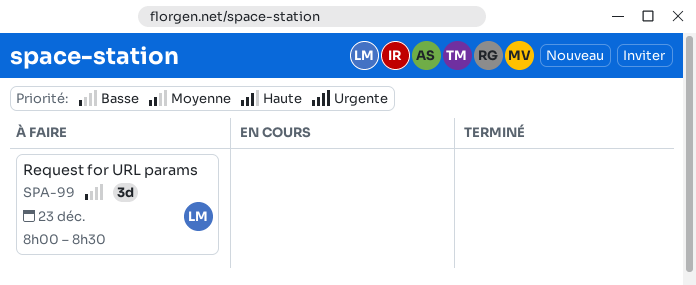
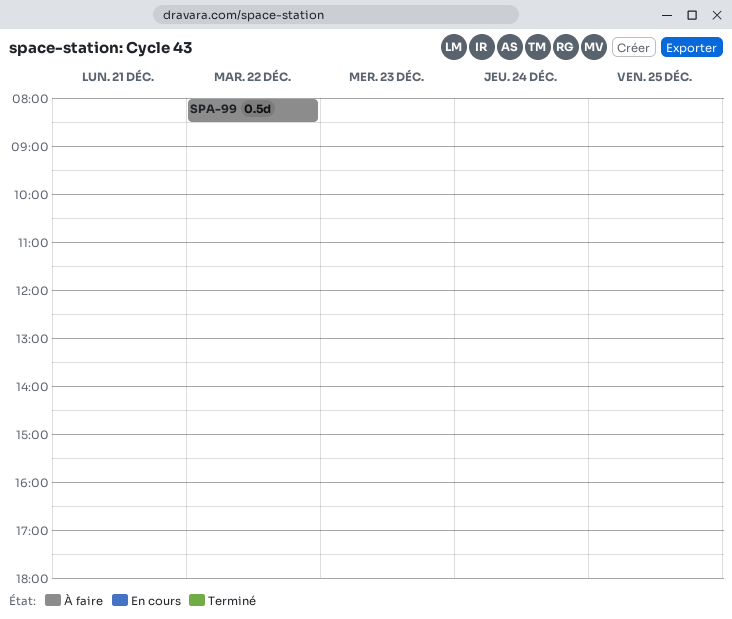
SPA-99, estimate: 3d -> 0.5d
SPA-99, day: Dec 23 -> Dec 22

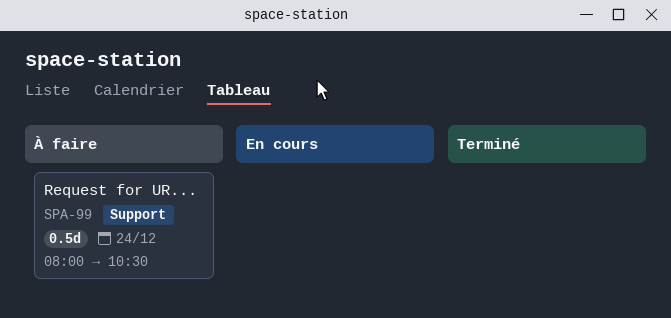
SPA-99, day: Dec 22 -> Dec 24
SPA-99, ends: 08:30 -> 10:30

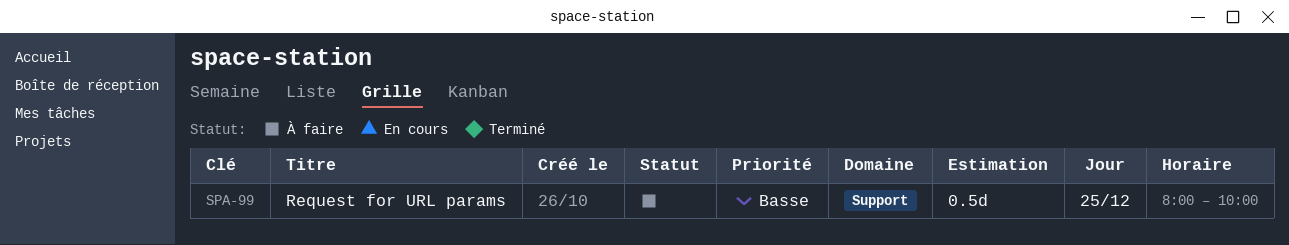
SPA-99, day: Dec 24 -> Dec 25
SPA-99, ends: 10:30 -> 10:00

